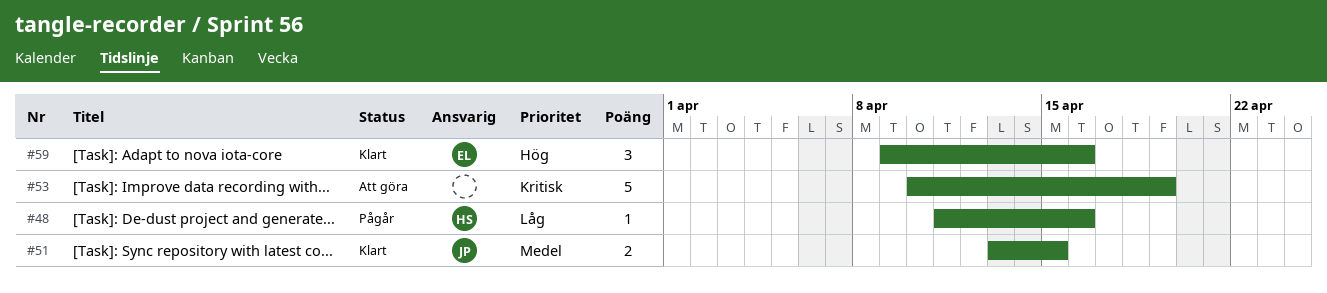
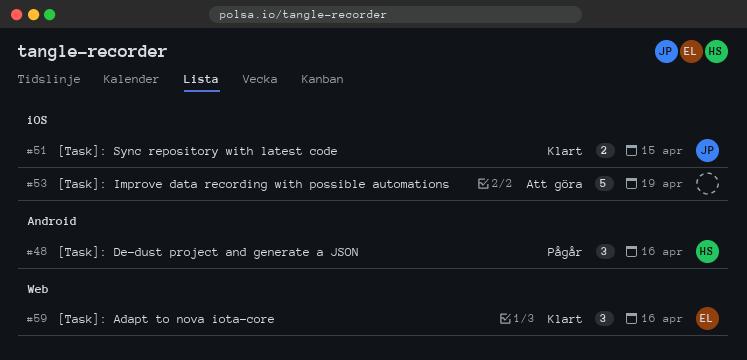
#48, estimate: 1 -> 3

